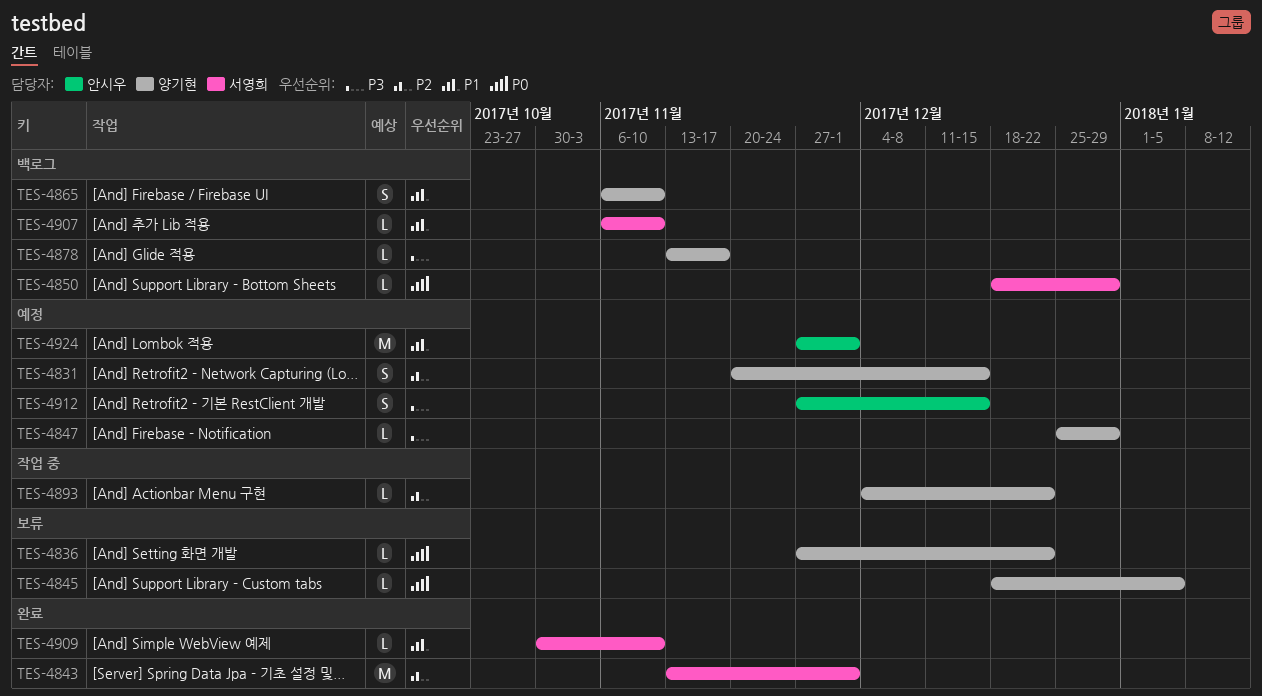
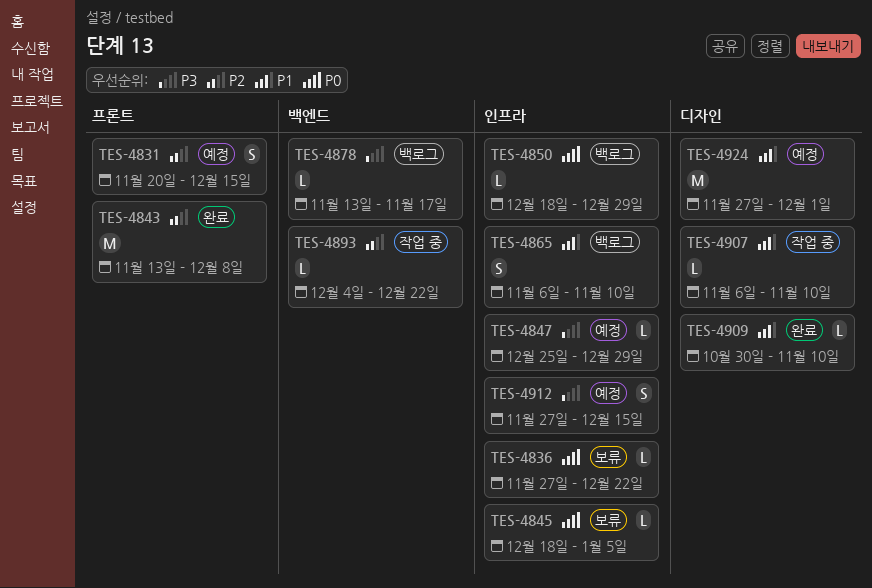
TES-4843, due: Dec 1 -> Dec 8
TES-4907, status: 백로그 -> 작업 중

